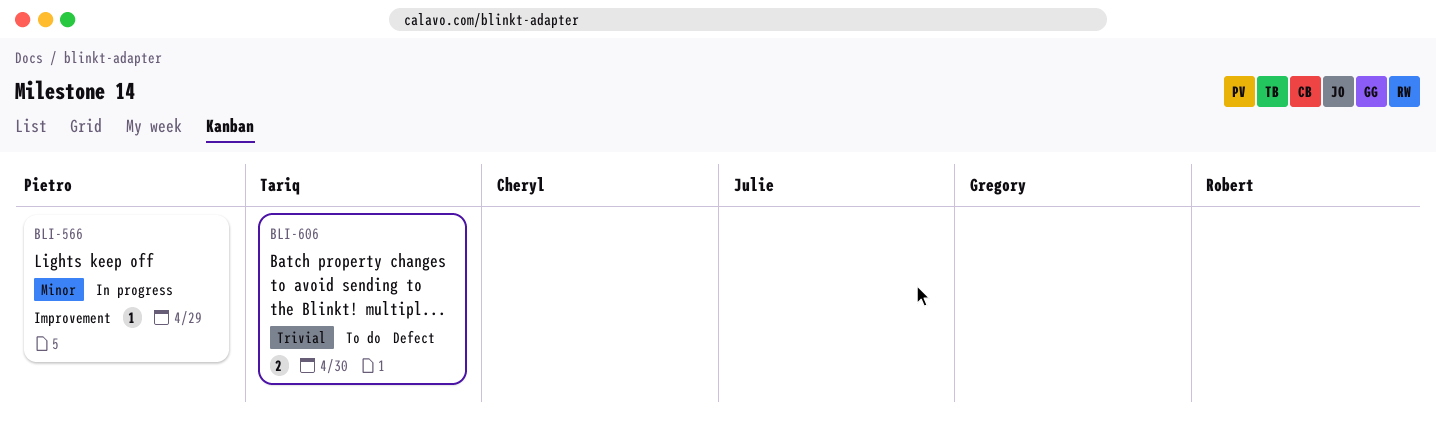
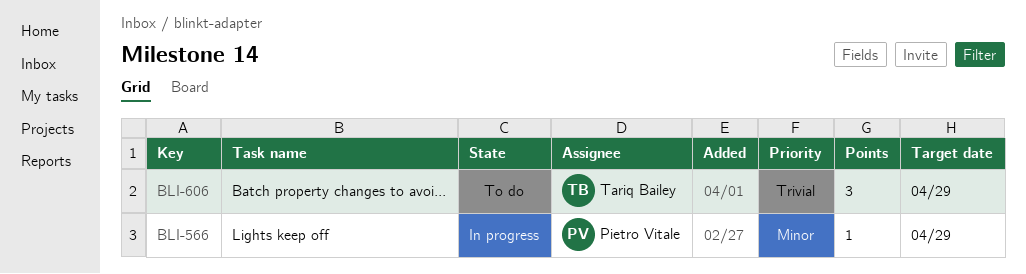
BLI-606, estimate: 2 -> 3
BLI-606, due: Apr 30 -> Apr 29

